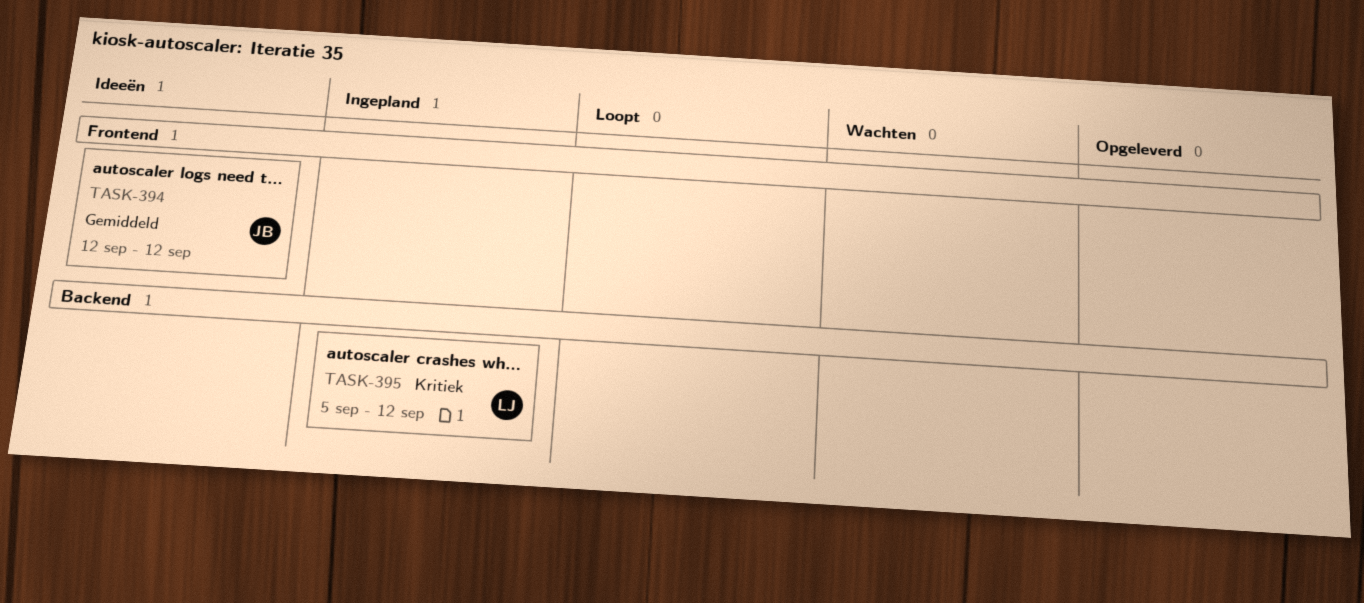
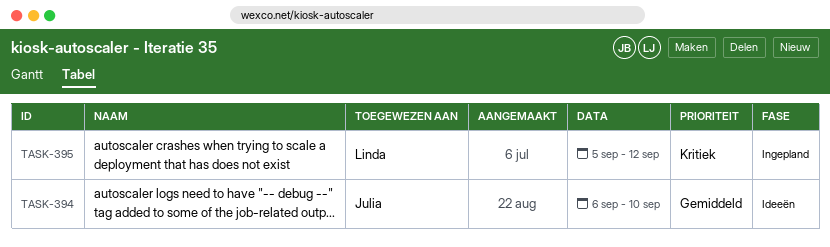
TASK-394, start: Sep 12 -> Sep 6
TASK-394, due: Sep 12 -> Sep 10

